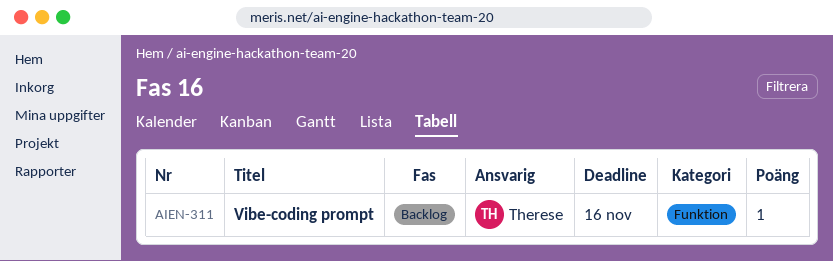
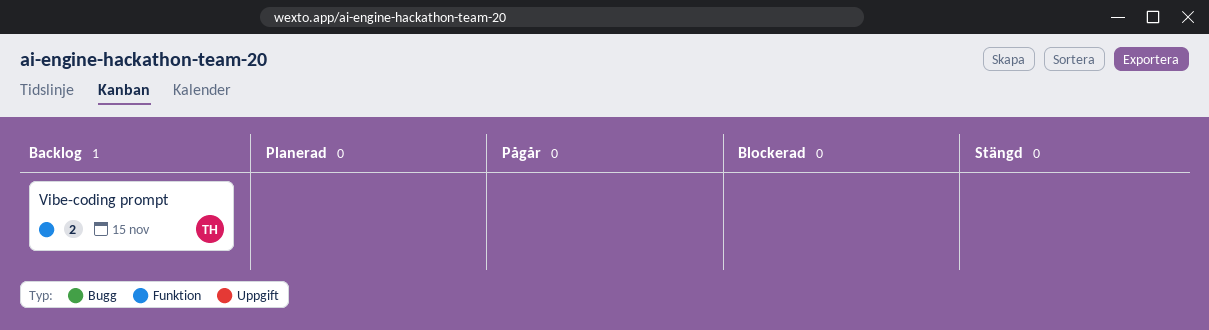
Vibe-coding prompt, estimate: 1 -> 2
Vibe-coding prompt, due: Nov 16 -> Nov 15

